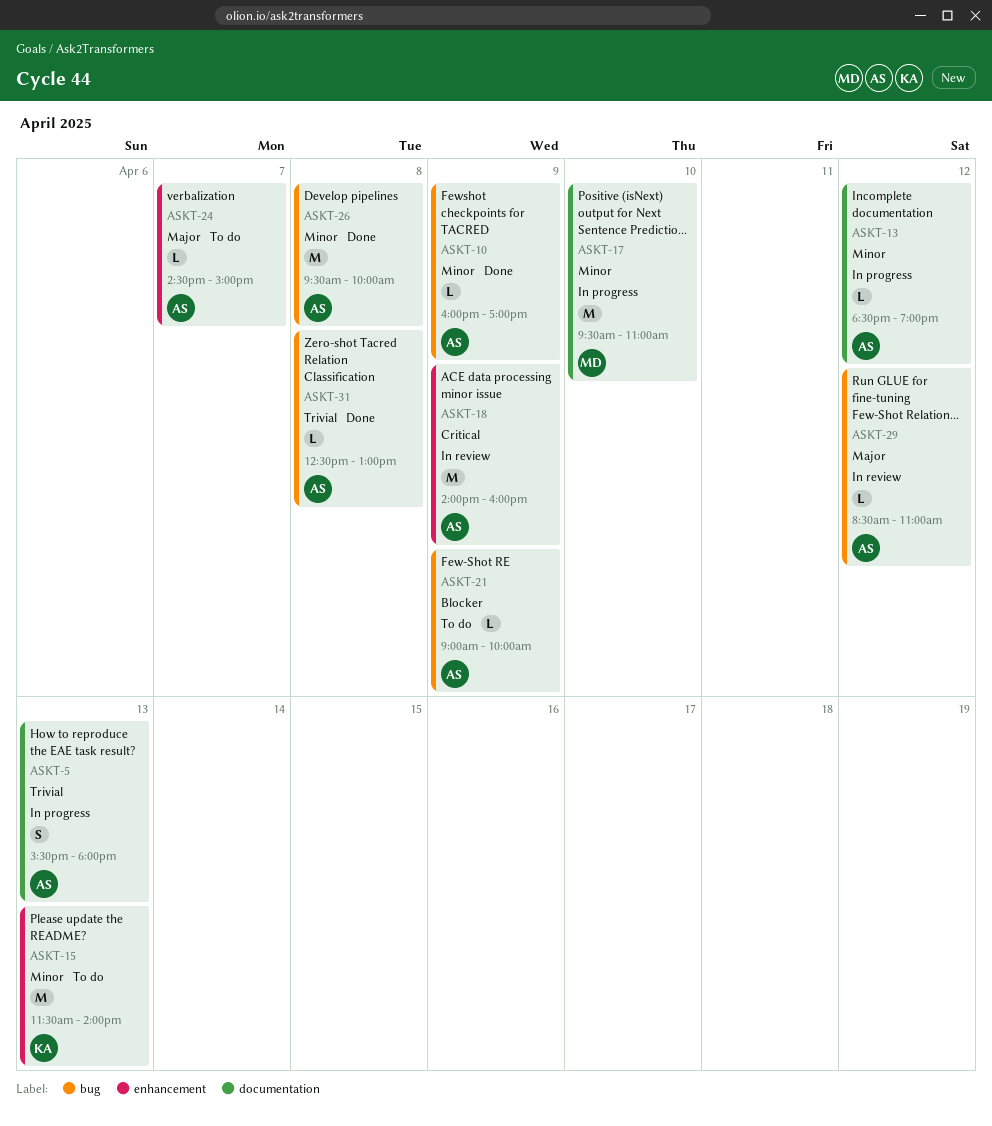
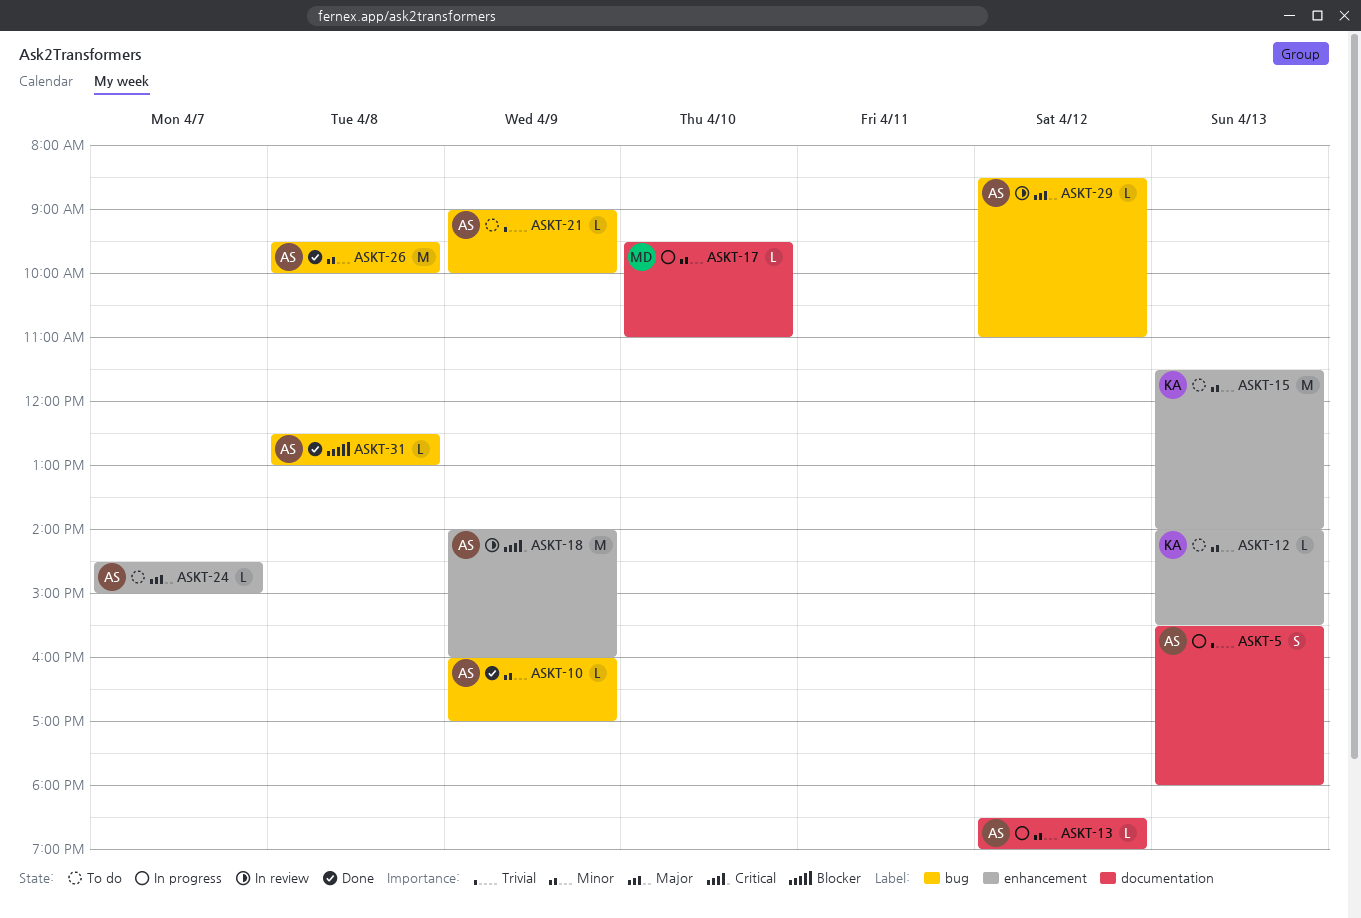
ASKT-12: none -> present
ASKT-17, estimate: M -> L
ASKT-21, priority: Blocker -> Trivial
ASKT-31, priority: Trivial -> Blocker

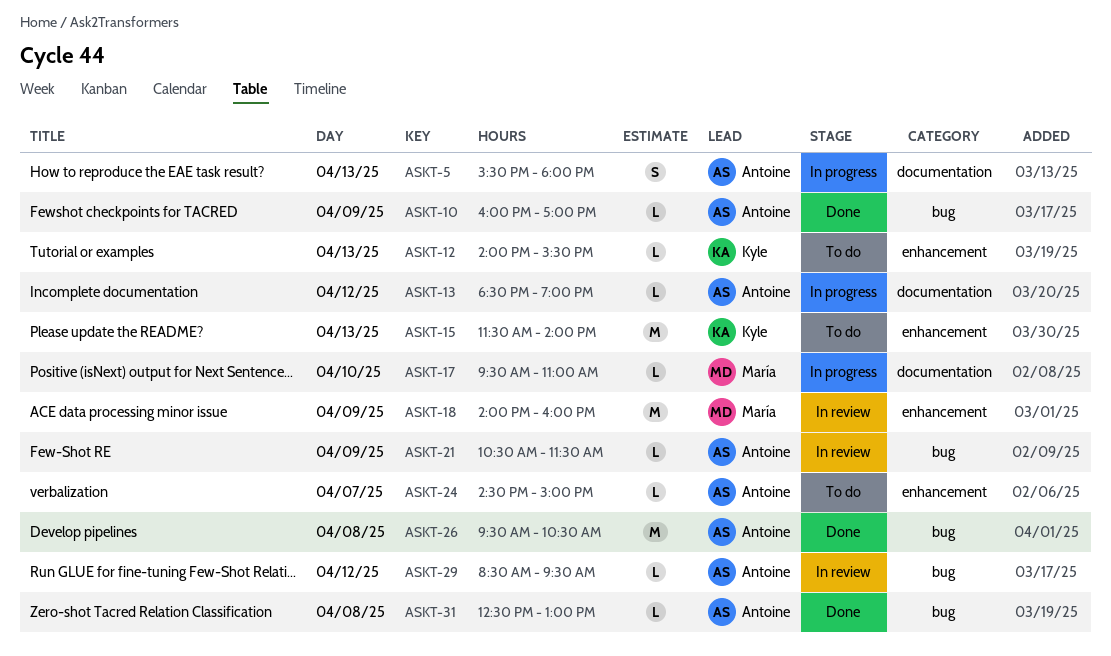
ASKT-18, owner: Antoine -> María
ASKT-21, status: To do -> In review
ASKT-21, begins: 09:00 -> 10:30
ASKT-21, ends: 10:00 -> 11:30
ASKT-26, ends: 10:00 -> 10:30
ASKT-29, ends: 11:00 -> 09:30

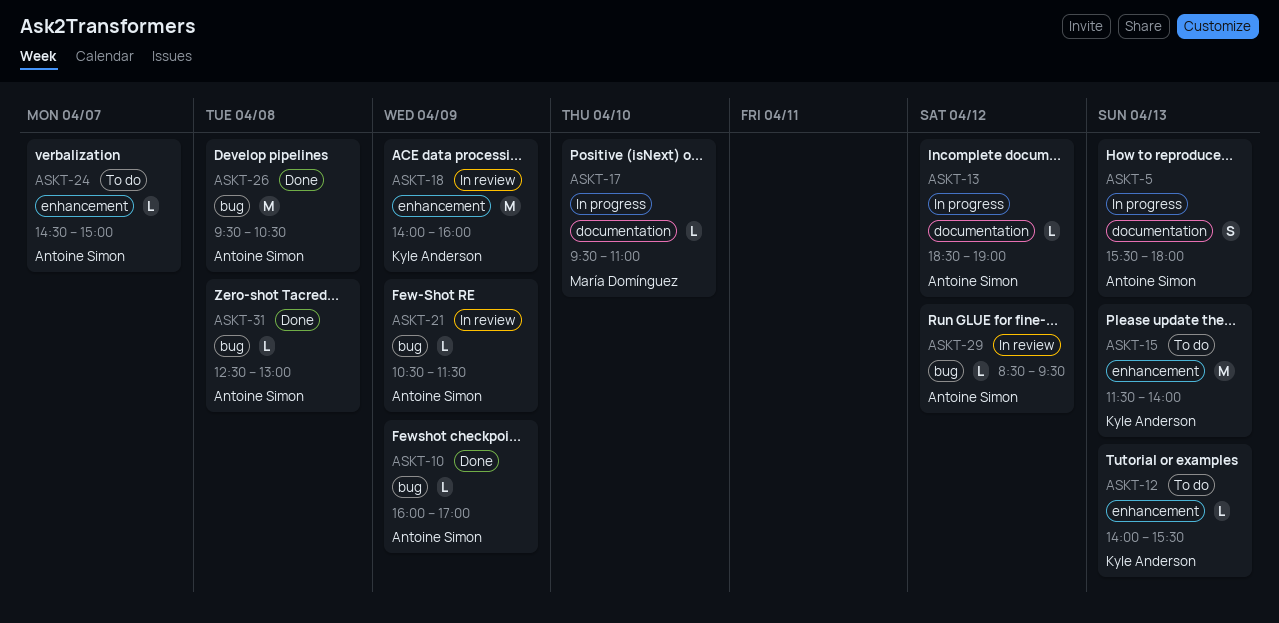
ASKT-18, owner: María Domínguez -> Kyle Anderson

